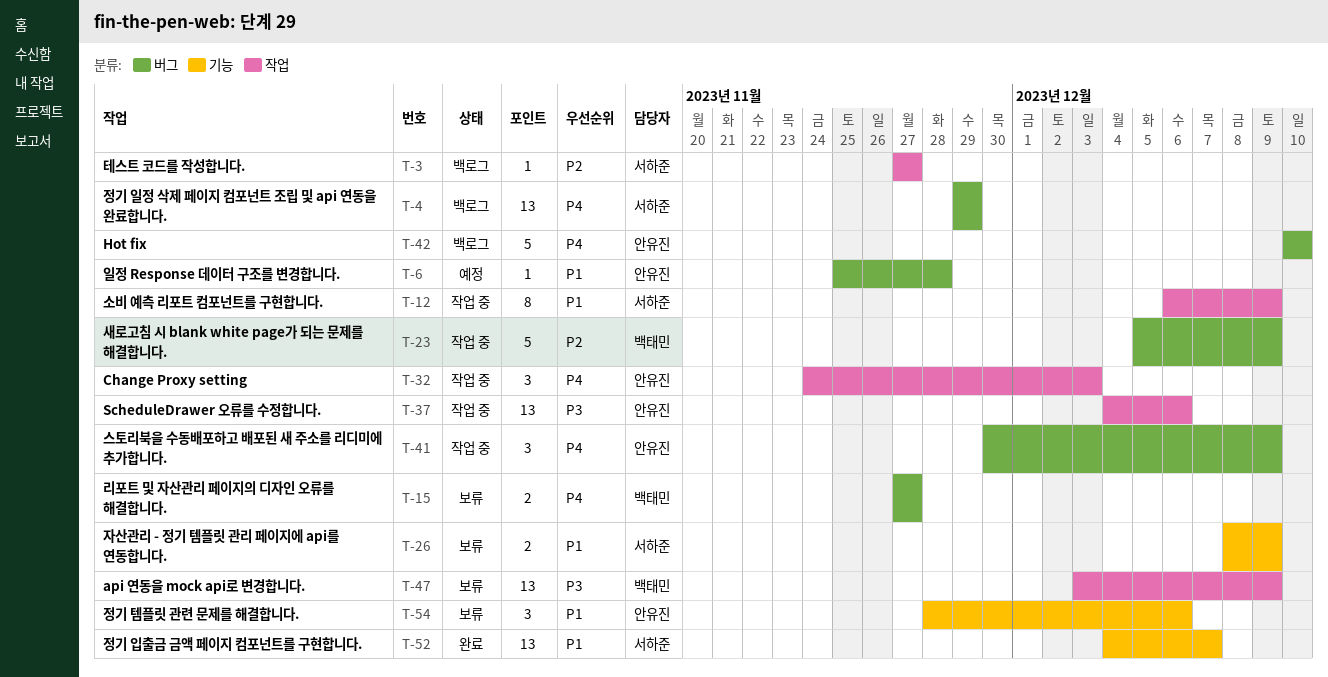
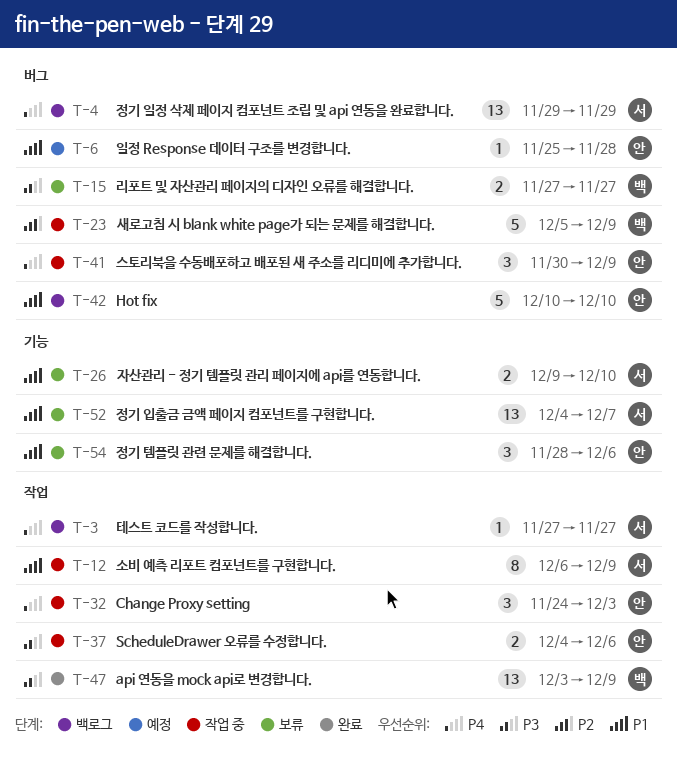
T-3, priority: P2 -> P4
T-15, priority: P4 -> P3
T-26, start: Dec 8 -> Dec 9
T-26, due: Dec 9 -> Dec 10
T-37, estimate: 13 -> 2
T-42, priority: P4 -> P1
T-47, status: 보류 -> 완료
T-52, status: 완료 -> 보류

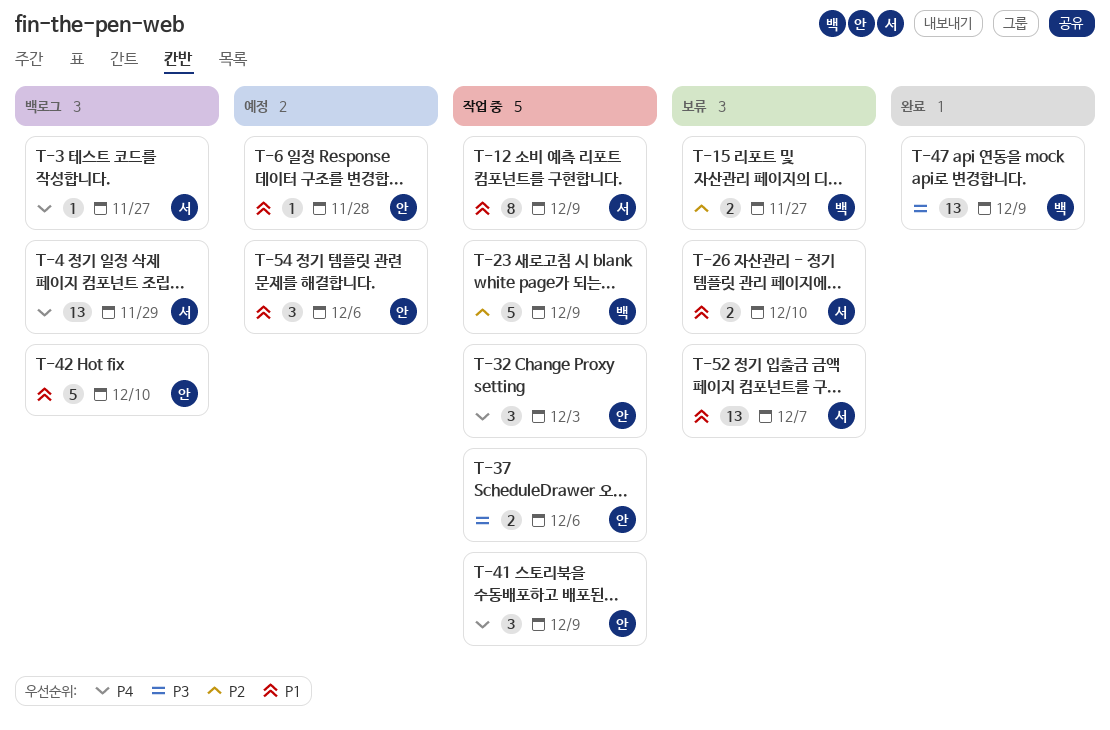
T-15, priority: P3 -> P2
T-54, status: 보류 -> 예정

